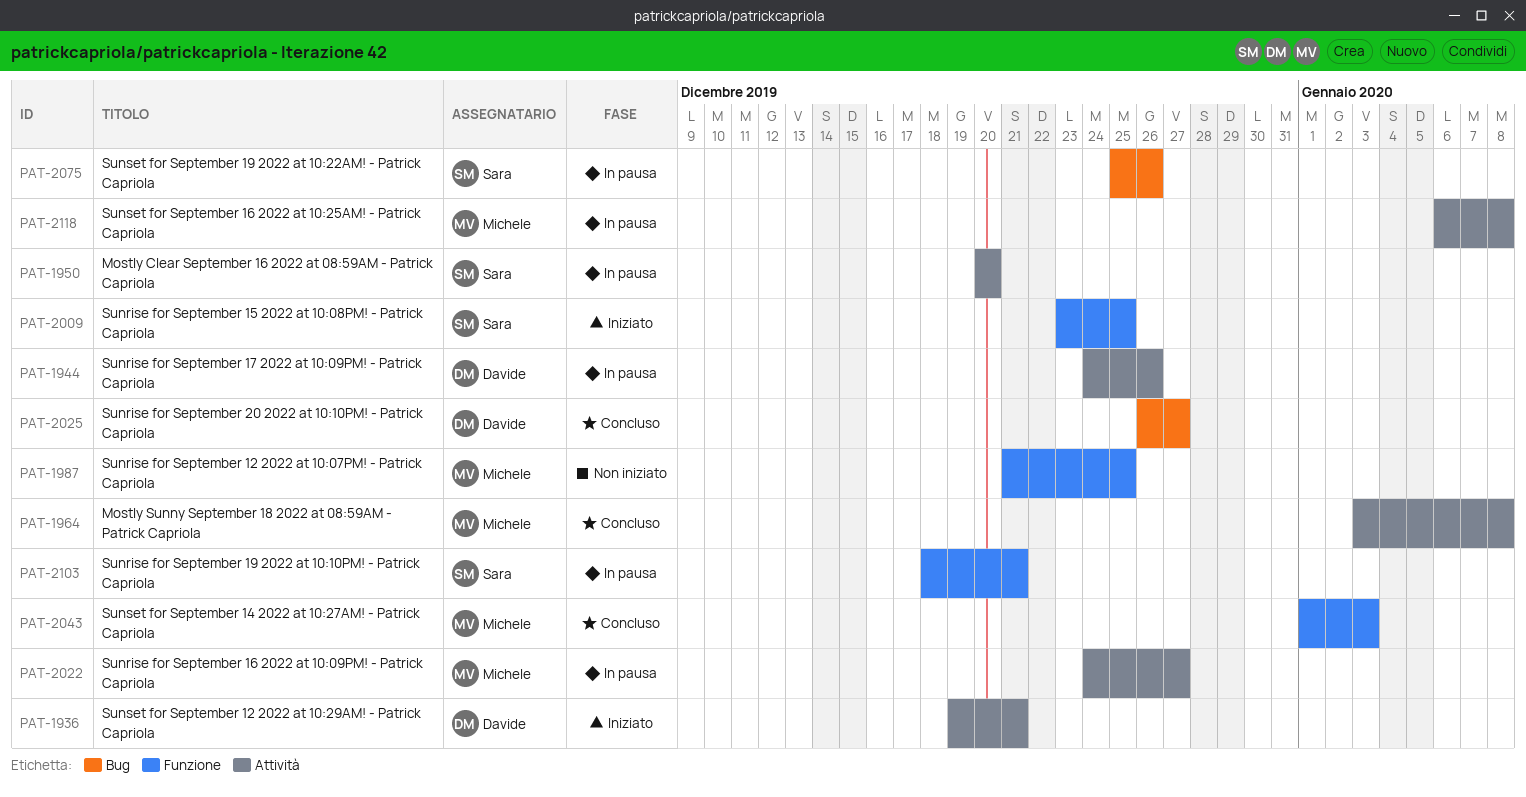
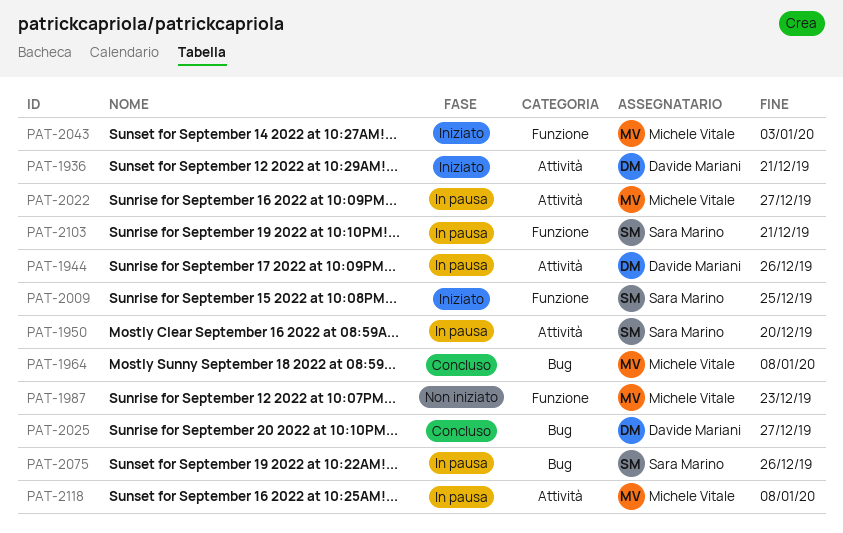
PAT-1964, label: Attività -> Bug
PAT-1987, due: Dec 25 -> Dec 23
PAT-2043, status: Concluso -> Iniziato

